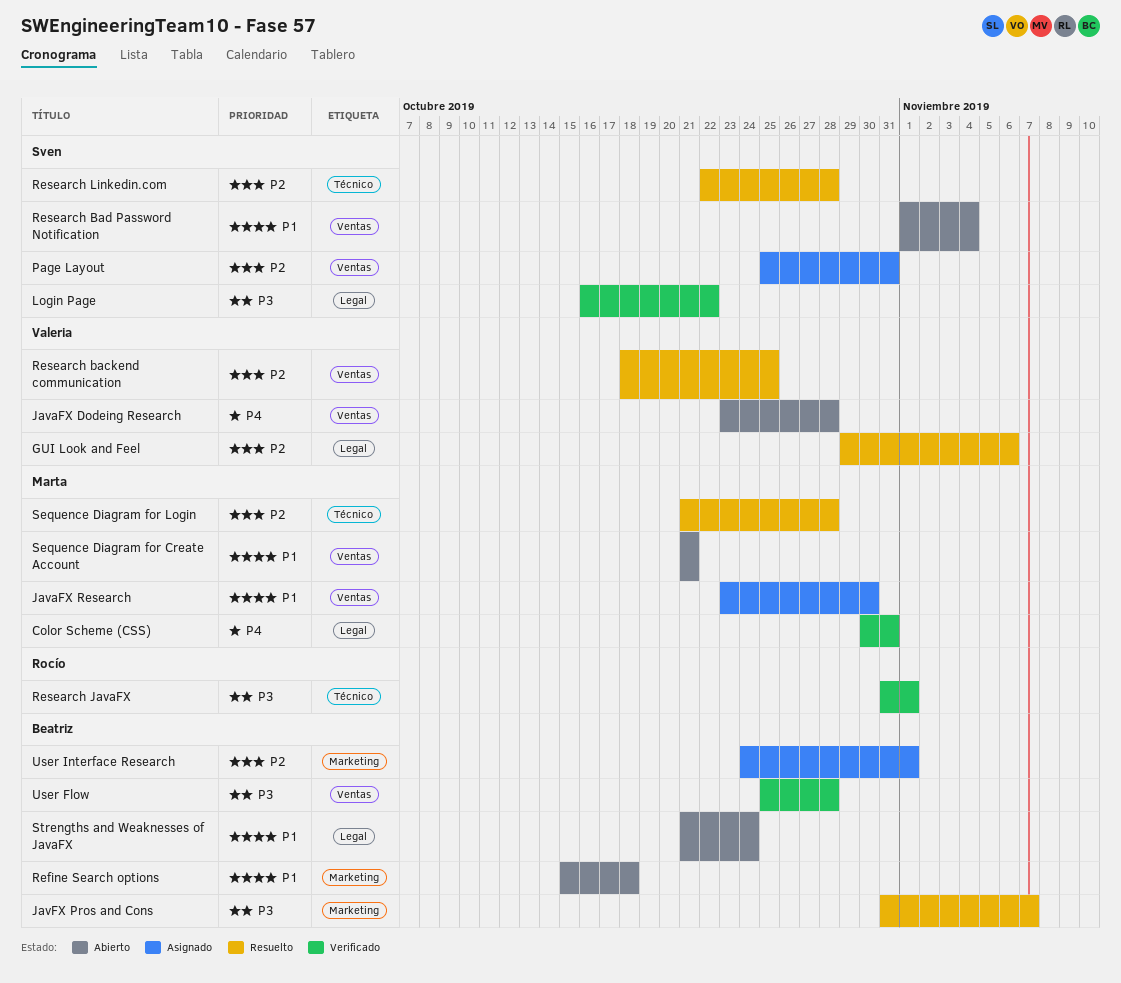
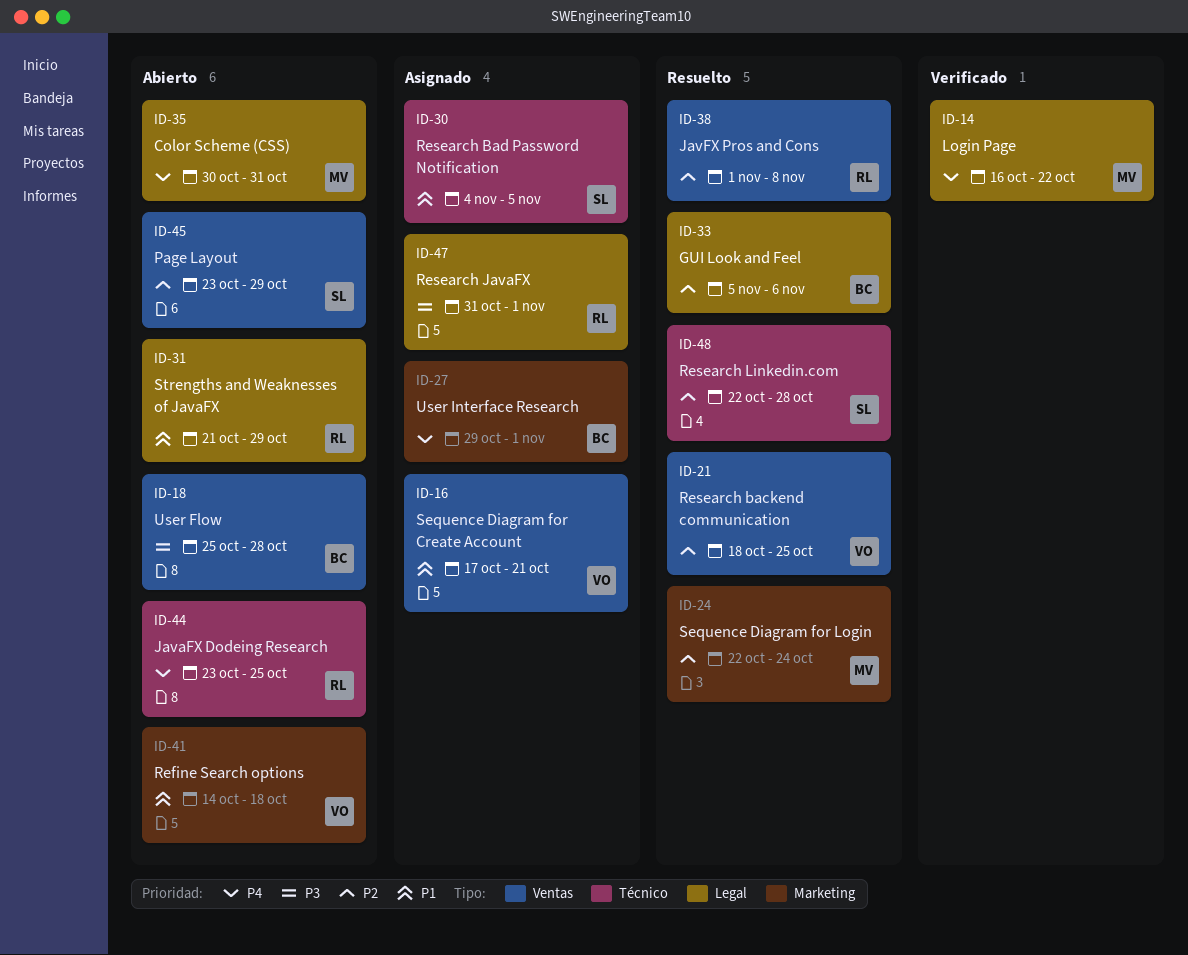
Color Scheme (CSS), status: Verificado -> Abierto
GUI Look and Feel, owner: Valeria -> Beatriz
GUI Look and Feel, start: Oct 29 -> Nov 5
JavaFX Dodeing Research, owner: Valeria -> Rocío
JavaFX Dodeing Research, label: Ventas -> Técnico
JavaFX Dodeing Research, due: Oct 28 -> Oct 25
JavaFX Research: present -> none
JavFX Pros and Cons, owner: Beatriz -> Rocío
JavFX Pros and Cons, priority: P3 -> P2
JavFX Pros and Cons, label: Marketing -> Ventas
JavFX Pros and Cons, start: Oct 31 -> Nov 1
JavFX Pros and Cons, due: Nov 7 -> Nov 8
Login Page, owner: Sven -> Marta
Login Page, priority: P3 -> P4
Page Layout, status: Asignado -> Abierto
Page Layout, start: Oct 25 -> Oct 23
Page Layout, due: Oct 31 -> Oct 29
Refine Search options, owner: Beatriz -> Valeria
Refine Search options, start: Oct 15 -> Oct 14
Research Bad Password Notification, status: Abierto -> Asignado
Research Bad Password Notification, label: Ventas -> Técnico
Research Bad Password Notification, start: Nov 1 -> Nov 4
Research Bad Password Notification, due: Nov 4 -> Nov 5
Research JavaFX, status: Verificado -> Asignado
Research JavaFX, label: Técnico -> Legal
Sequence Diagram for Create Account, status: Abierto -> Asignado
Sequence Diagram for Create Account, owner: Marta -> Valeria
Sequence Diagram for Create Account, start: Oct 21 -> Oct 17
Sequence Diagram for Login, label: Técnico -> Marketing
Sequence Diagram for Login, start: Oct 21 -> Oct 22
Sequence Diagram for Login, due: Oct 28 -> Oct 24
Strengths and Weaknesses of JavaFX, owner: Beatriz -> Rocío
Strengths and Weaknesses of JavaFX, due: Oct 24 -> Oct 29
User Flow, status: Verificado -> Abierto
User Interface Research, priority: P2 -> P4
User Interface Research, start: Oct 24 -> Oct 29

